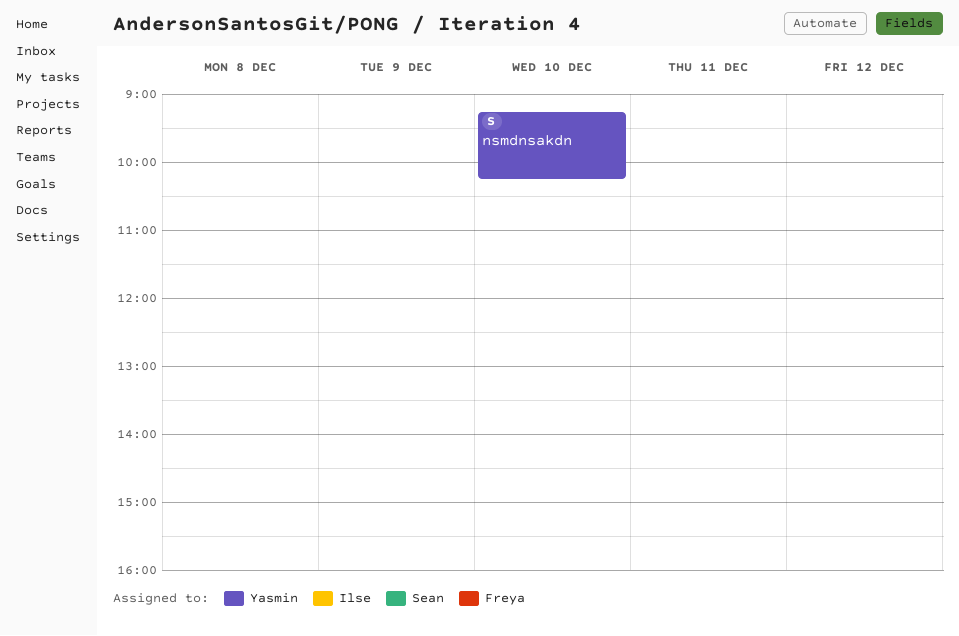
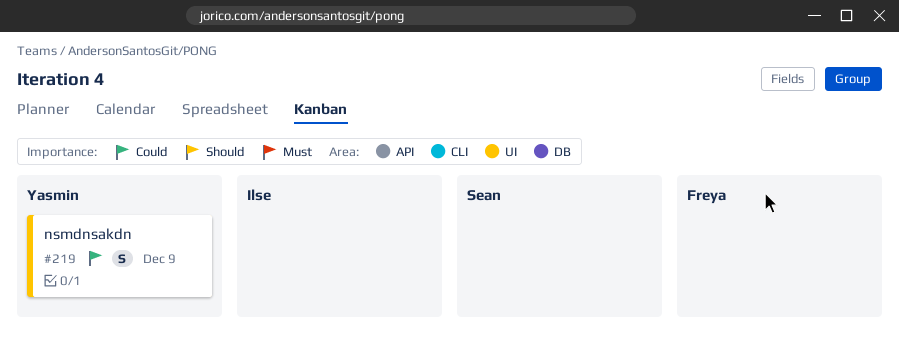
nsmdnsakdn, day: Dec 10 -> Dec 9

